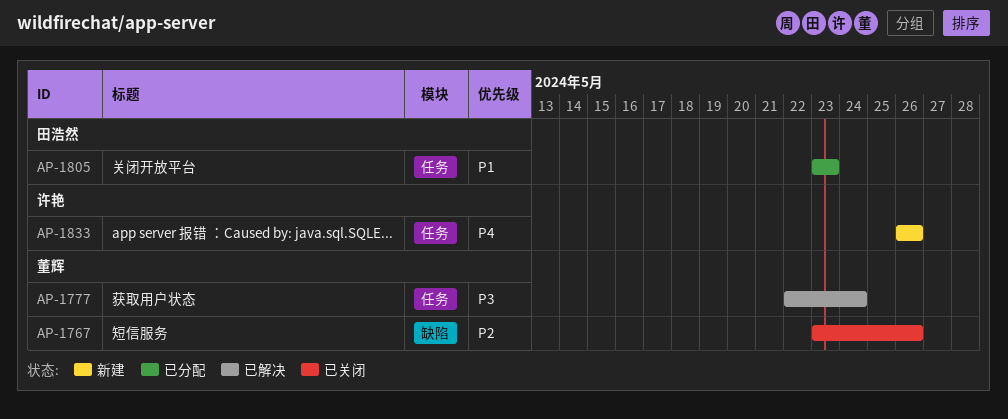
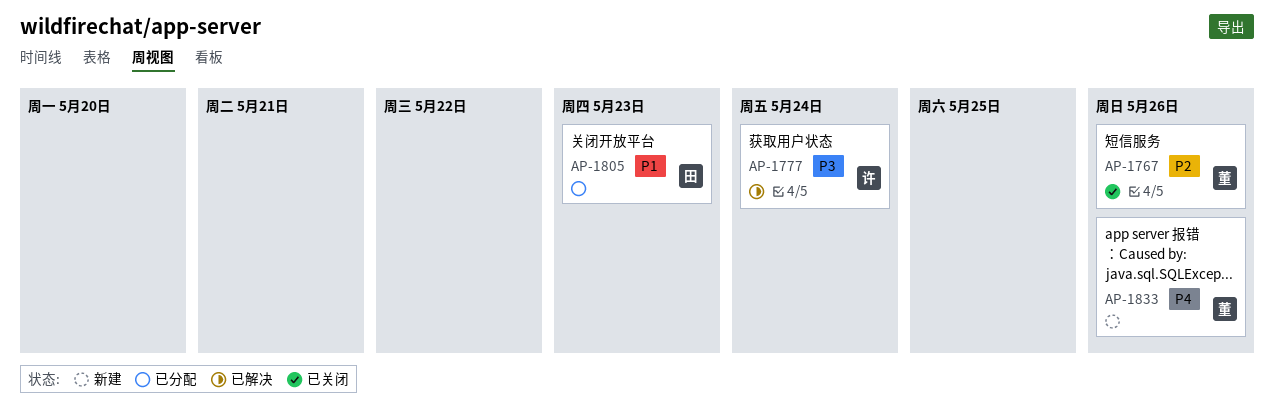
AP-1777, owner: 董辉 -> 许艳
AP-1833, owner: 许艳 -> 董辉

